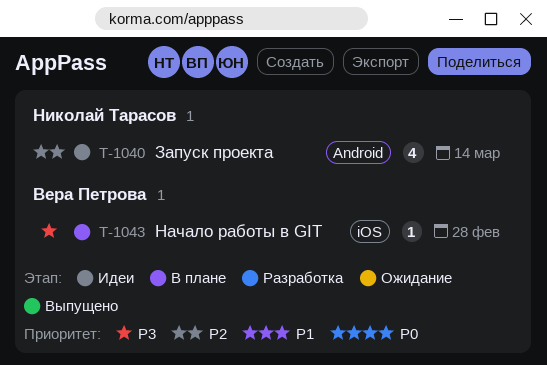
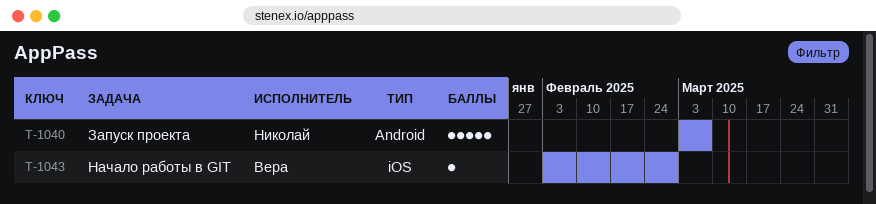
T-1040, estimate: 4 -> 5
T-1040, due: Mar 14 -> Mar 7

